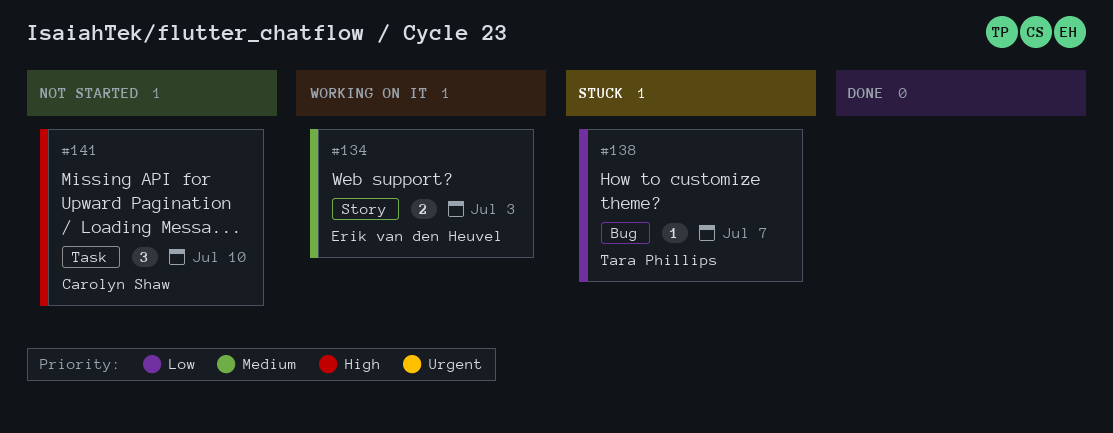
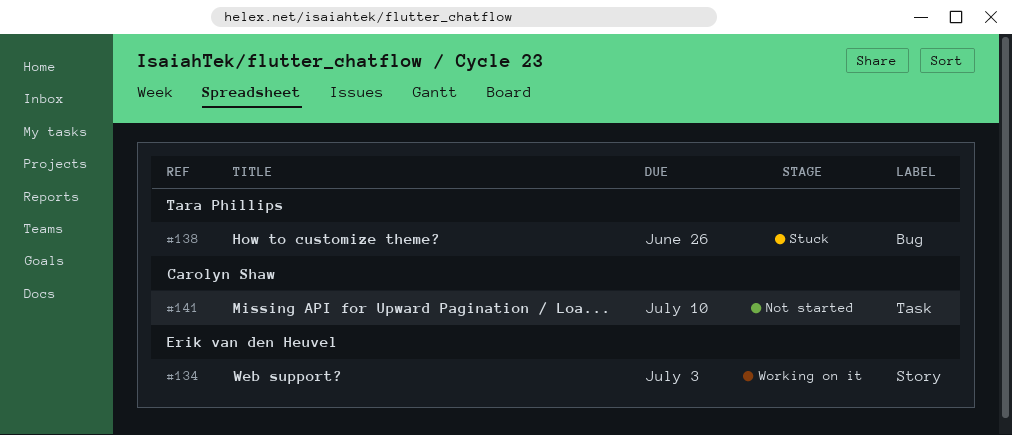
#138, due: Jul 7 -> Jun 26

